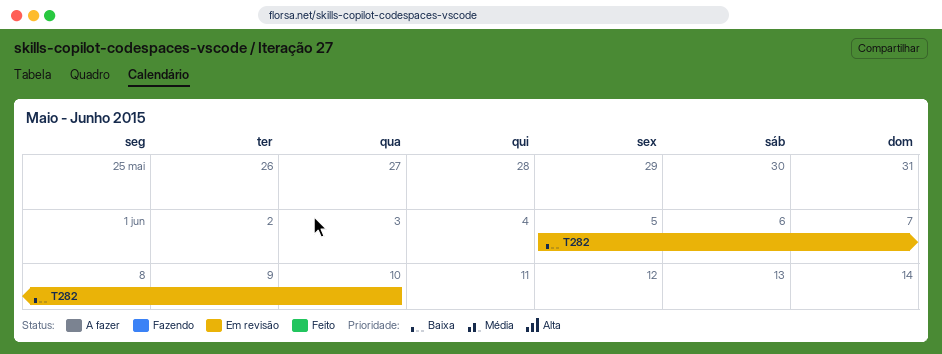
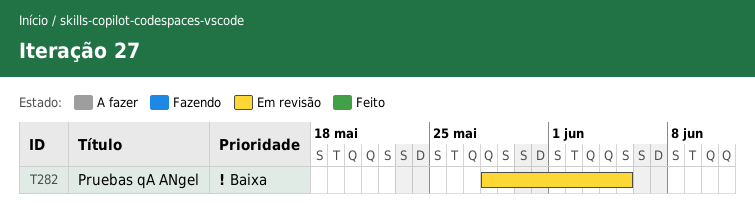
T282, start: Jun 5 -> May 28
T282, due: Jun 10 -> Jun 5

